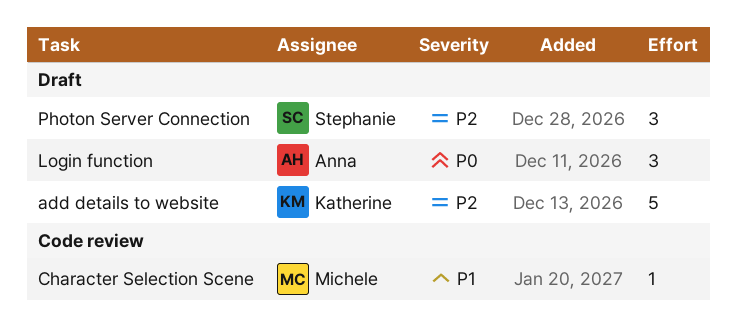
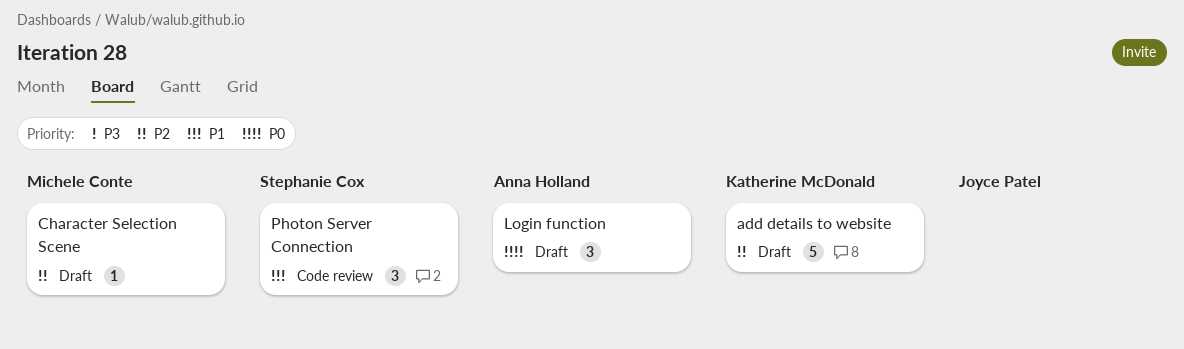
Character Selection Scene, status: Code review -> Draft
Character Selection Scene, priority: P1 -> P2
Photon Server Connection, status: Draft -> Code review
Photon Server Connection, priority: P2 -> P1

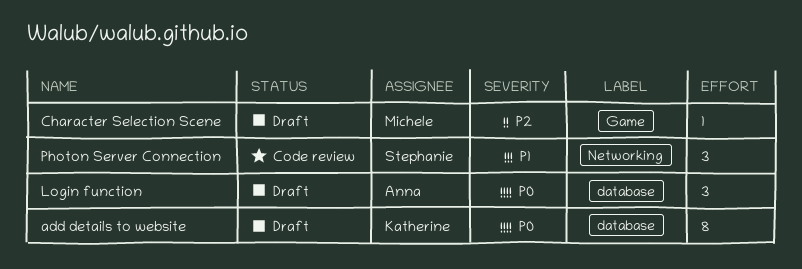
add details to website, priority: P2 -> P0
add details to website, estimate: 5 -> 8

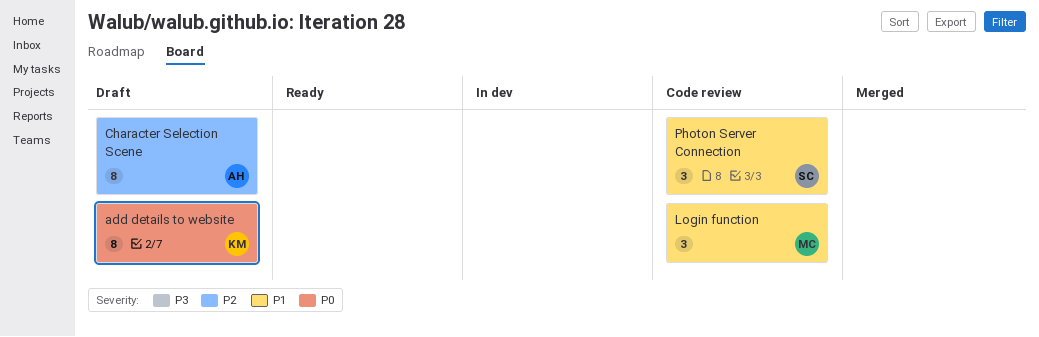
Character Selection Scene, owner: Michele -> Anna
Character Selection Scene, estimate: 1 -> 8
Login function, status: Draft -> Code review
Login function, owner: Anna -> Michele
Login function, priority: P0 -> P1

